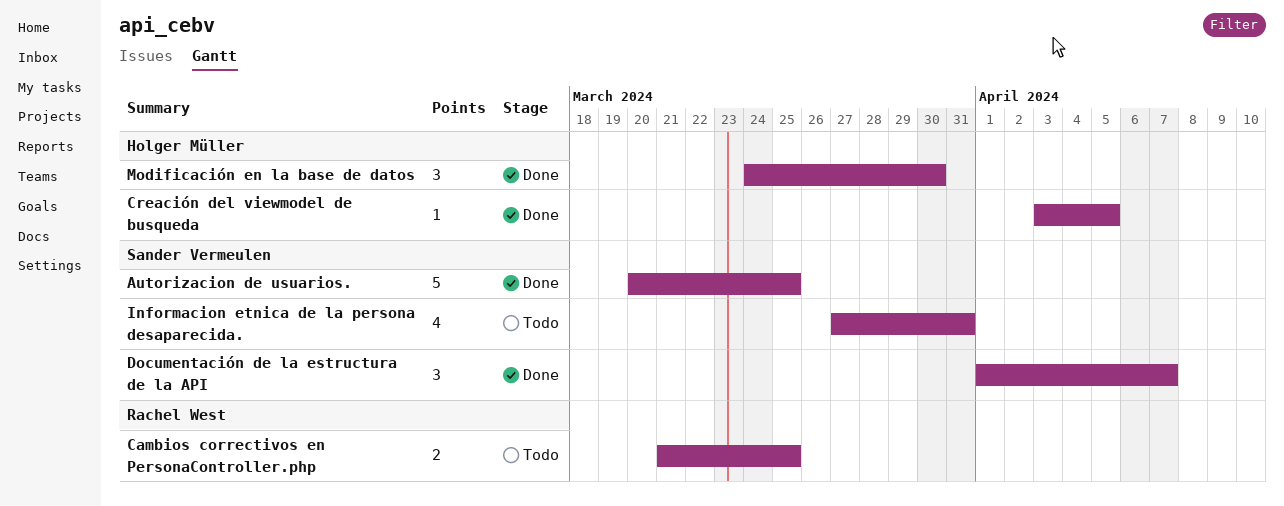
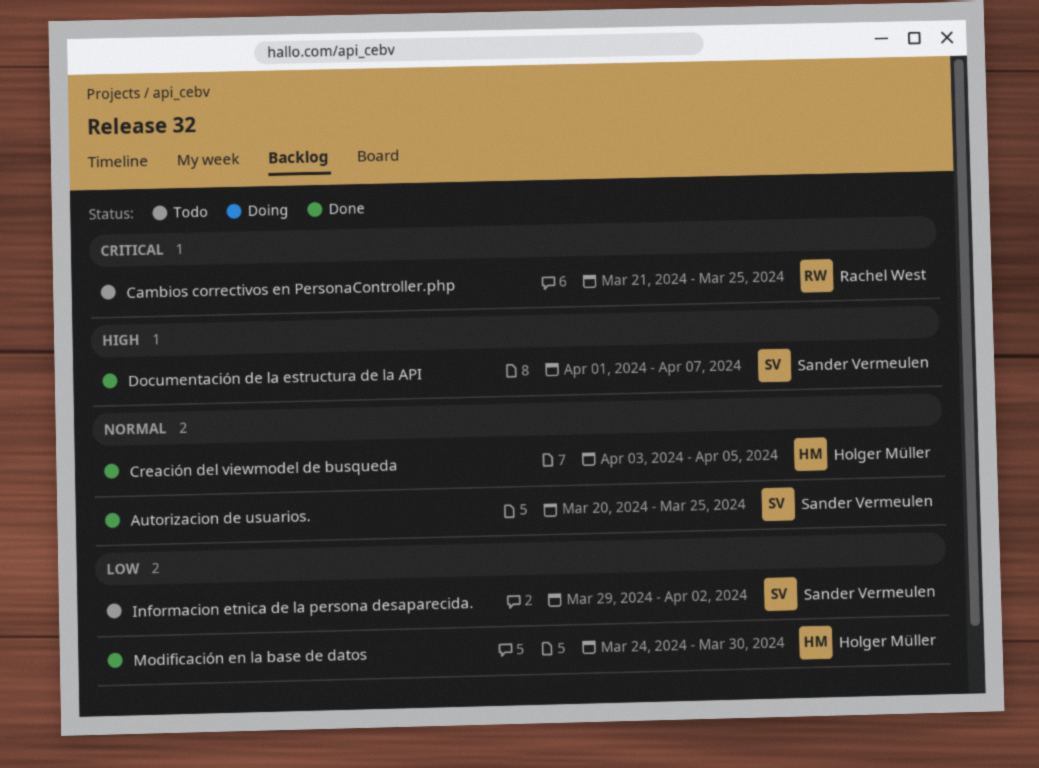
Informacion etnica de la persona desaparecida., start: Mar 27 -> Mar 29
Informacion etnica de la persona desaparecida., due: Mar 31 -> Apr 2

